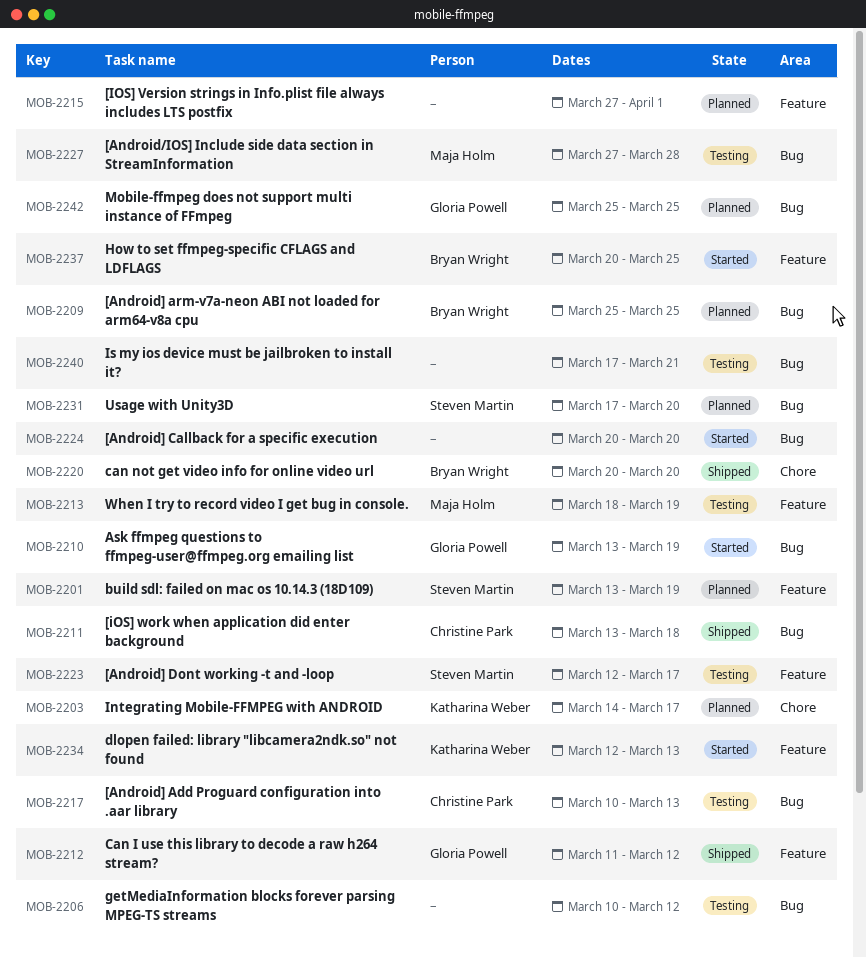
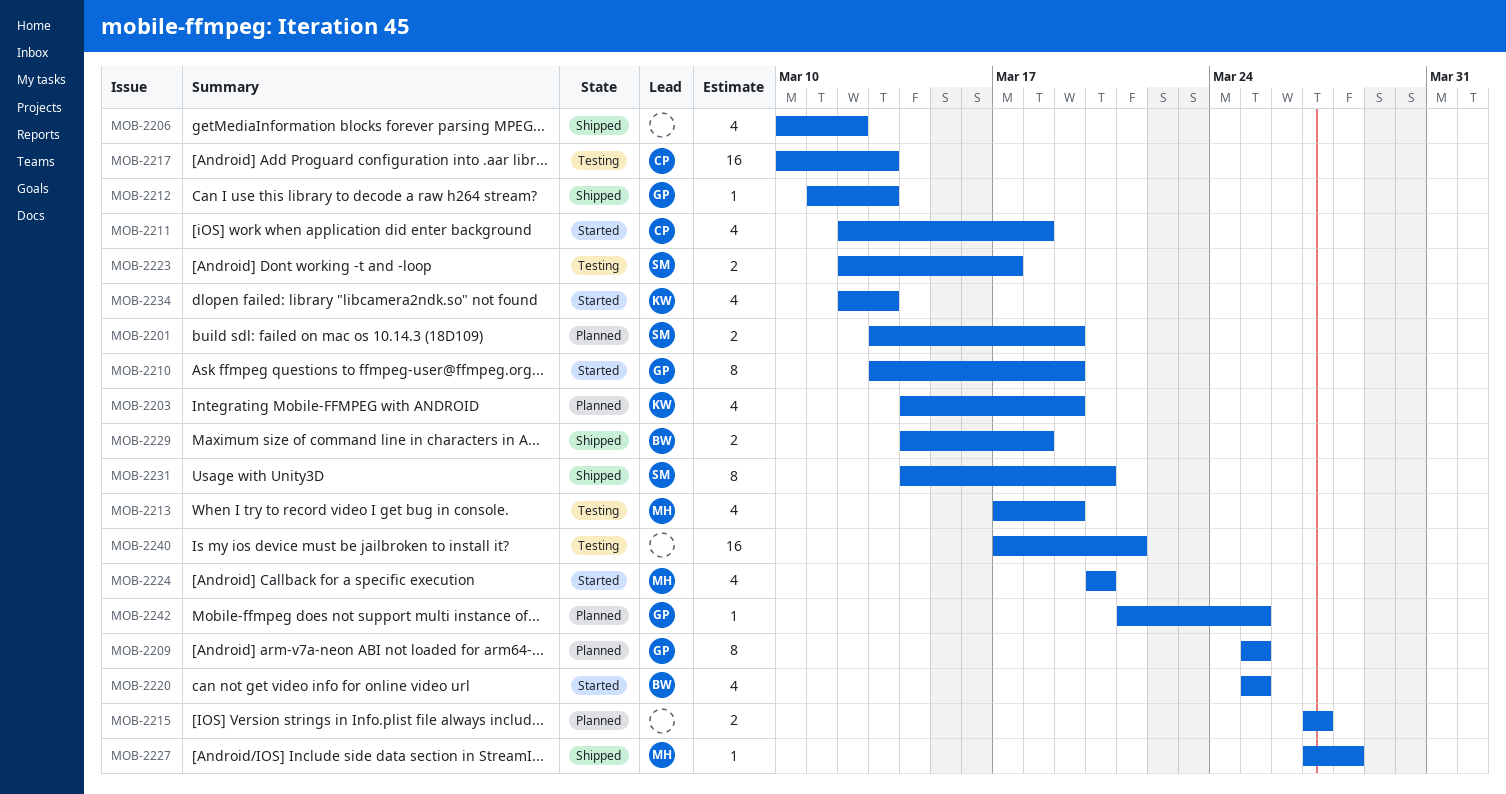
MOB-2203, due: Mar 17 -> Mar 19
MOB-2206, status: Testing -> Shipped
MOB-2209, owner: Bryan Wright -> Gloria Powell
MOB-2211, status: Shipped -> Started
MOB-2211, start: Mar 13 -> Mar 12
MOB-2212, due: Mar 12 -> Mar 13
MOB-2213, start: Mar 18 -> Mar 17
MOB-2215, due: Apr 1 -> Mar 27
MOB-2220, status: Shipped -> Started
MOB-2220, start: Mar 20 -> Mar 25
MOB-2220, due: Mar 20 -> Mar 25
MOB-2224, owner: none -> Maja Holm
MOB-2227, status: Testing -> Shipped
MOB-2229: none -> present
MOB-2231, status: Planned -> Shipped
MOB-2231, start: Mar 17 -> Mar 14
MOB-2237: present -> none
MOB-2242, start: Mar 25 -> Mar 21

